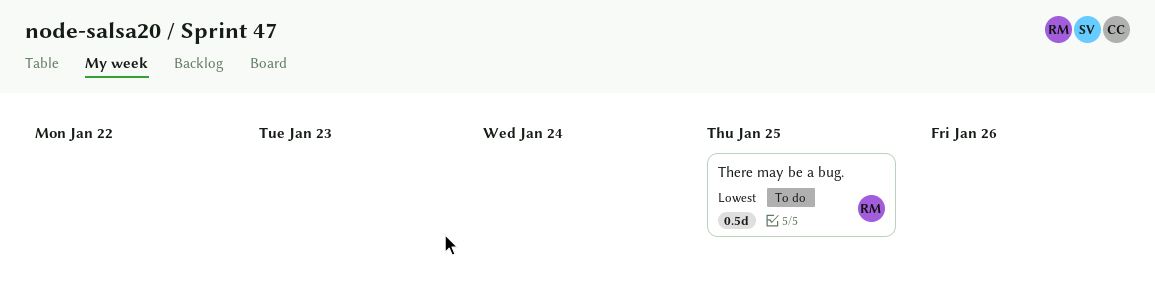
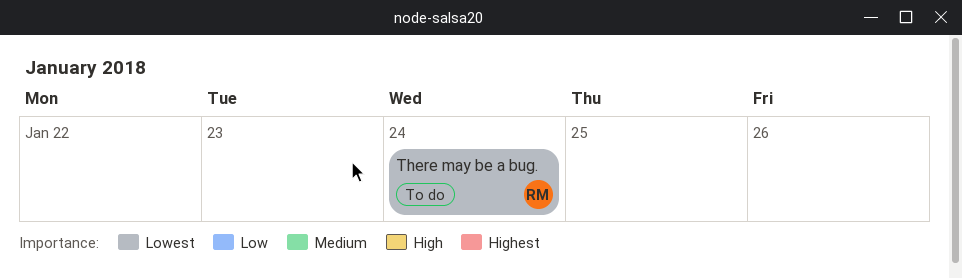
There may be a bug., due: Jan 25 -> Jan 24

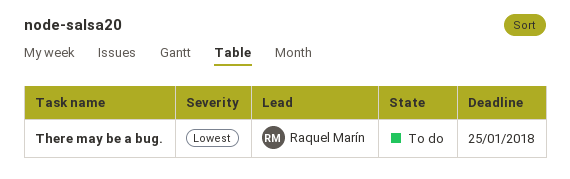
There may be a bug., due: Jan 24 -> Jan 25

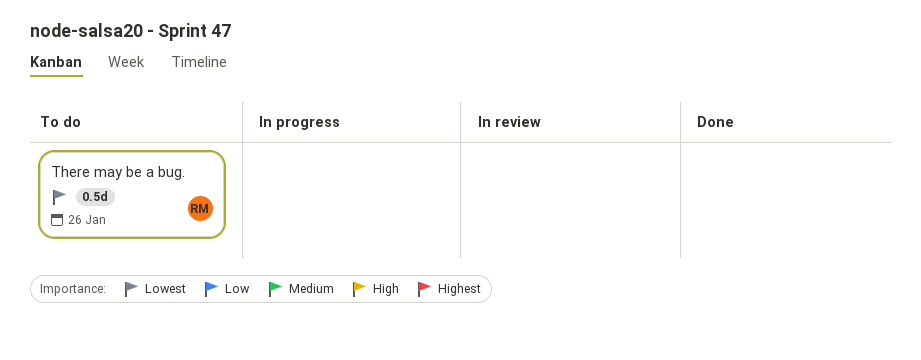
There may be a bug., due: Jan 25 -> Jan 26

